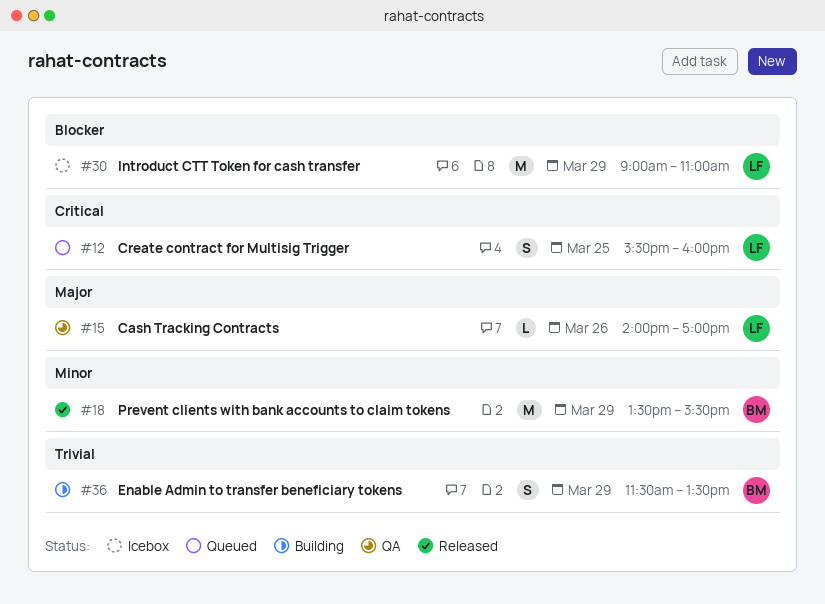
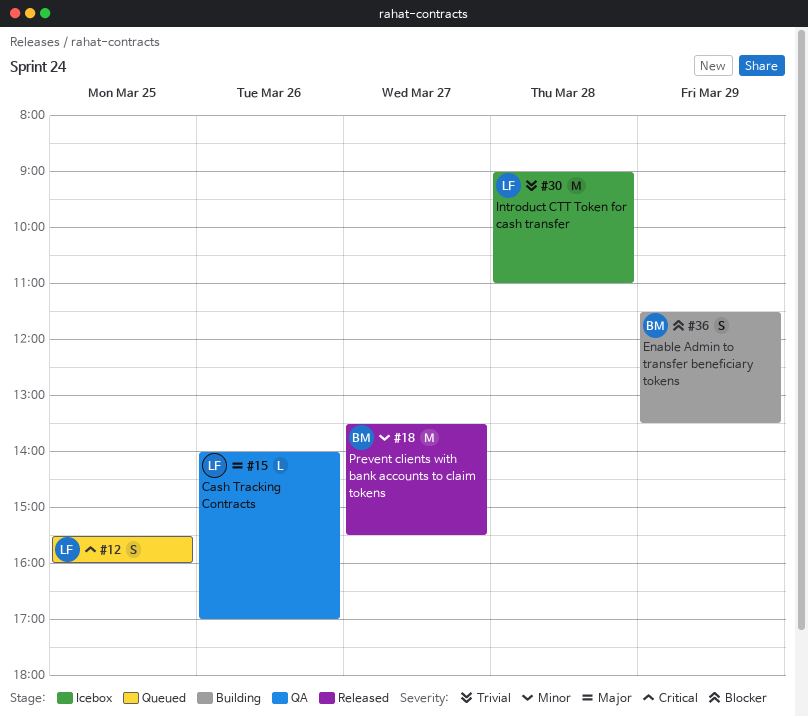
#18, day: Mar 29 -> Mar 27
#30, priority: Blocker -> Trivial
#30, day: Mar 29 -> Mar 28
#36, priority: Trivial -> Blocker

